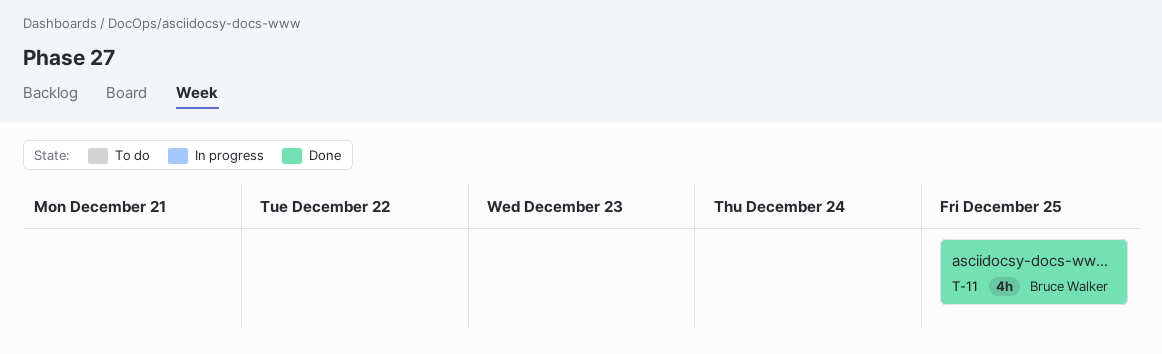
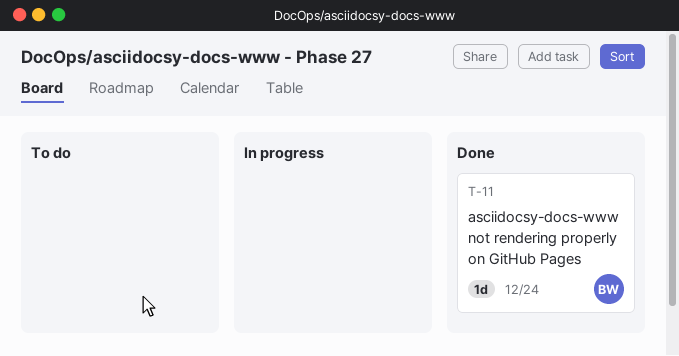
T-11, estimate: 4h -> 1d
T-11, due: Dec 25 -> Dec 24

